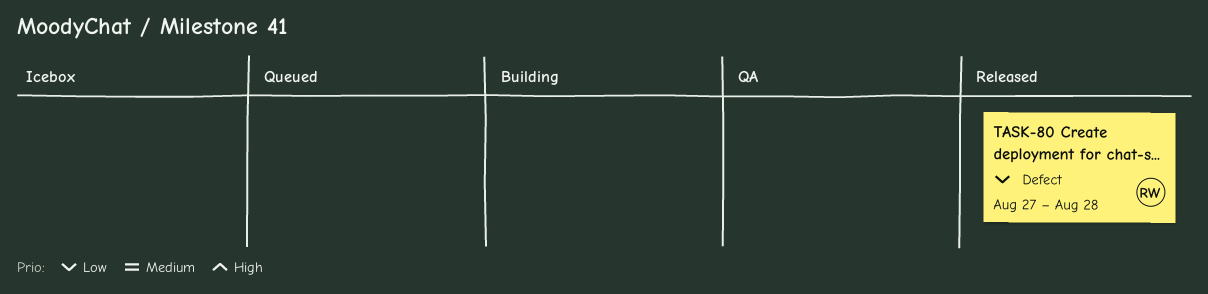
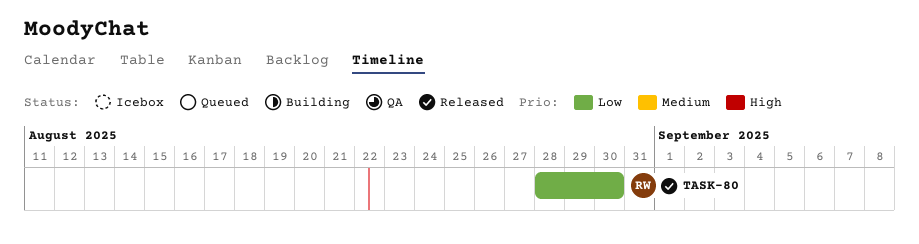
TASK-80, start: Aug 27 -> Aug 28
TASK-80, due: Aug 28 -> Aug 30

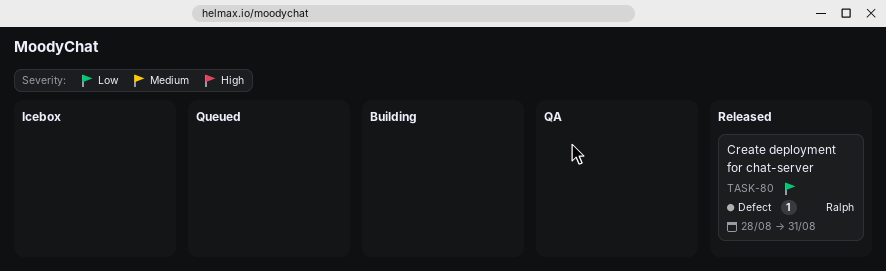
TASK-80, due: Aug 30 -> Aug 31

